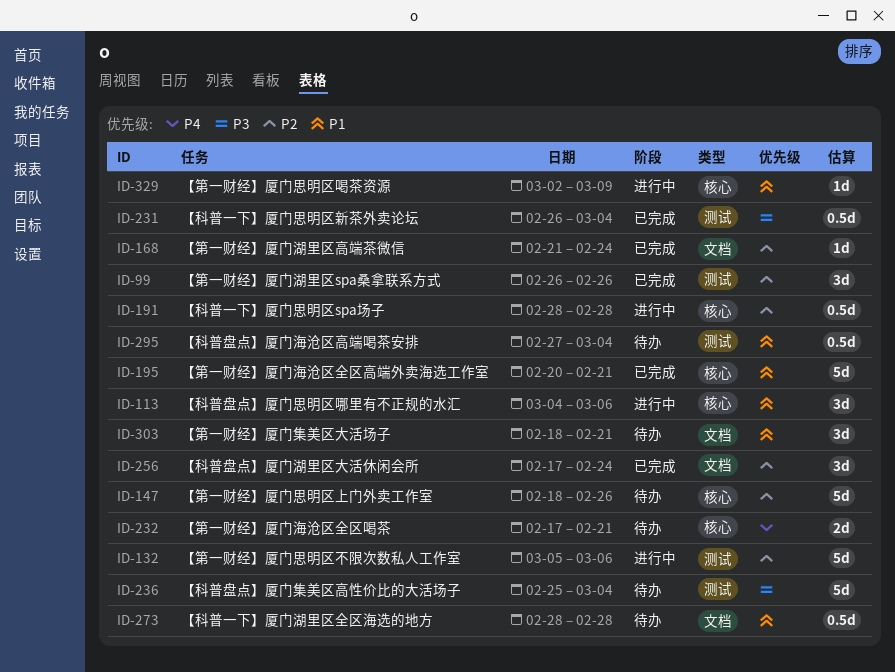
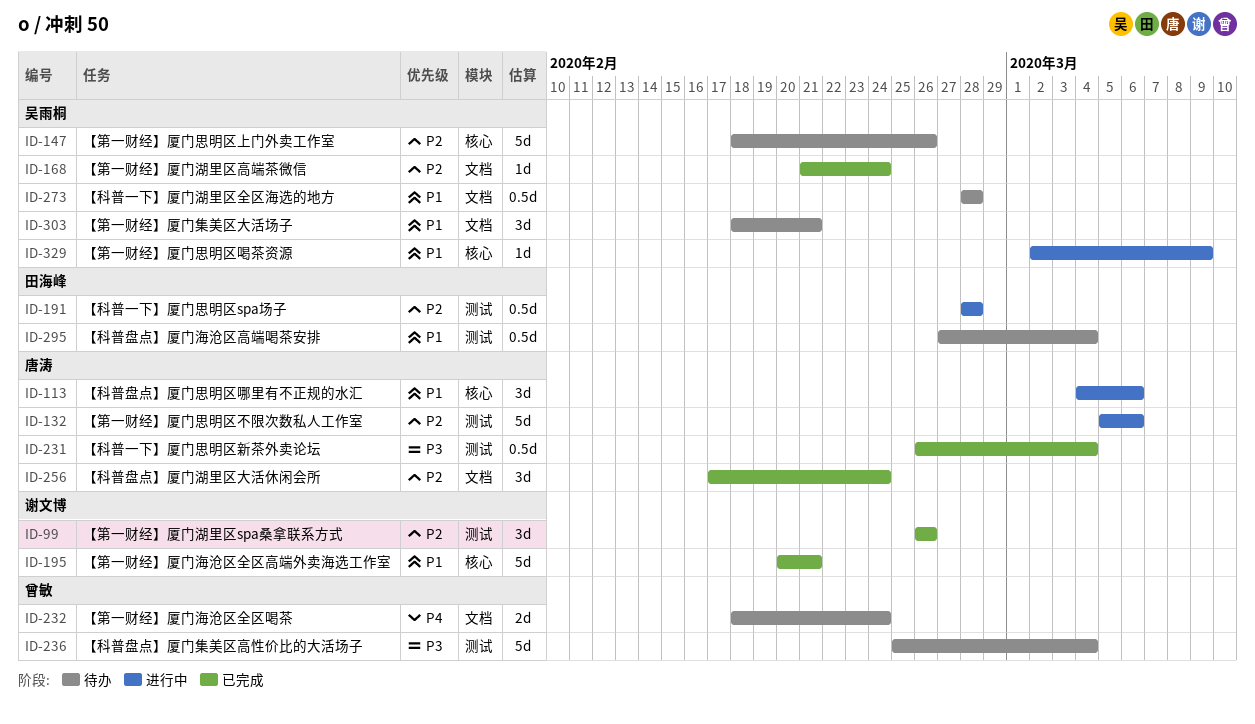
ID-191, label: 核心 -> 测试
ID-232, label: 核心 -> 文档
ID-232, start: Feb 17 -> Feb 18
ID-232, due: Feb 21 -> Feb 24

